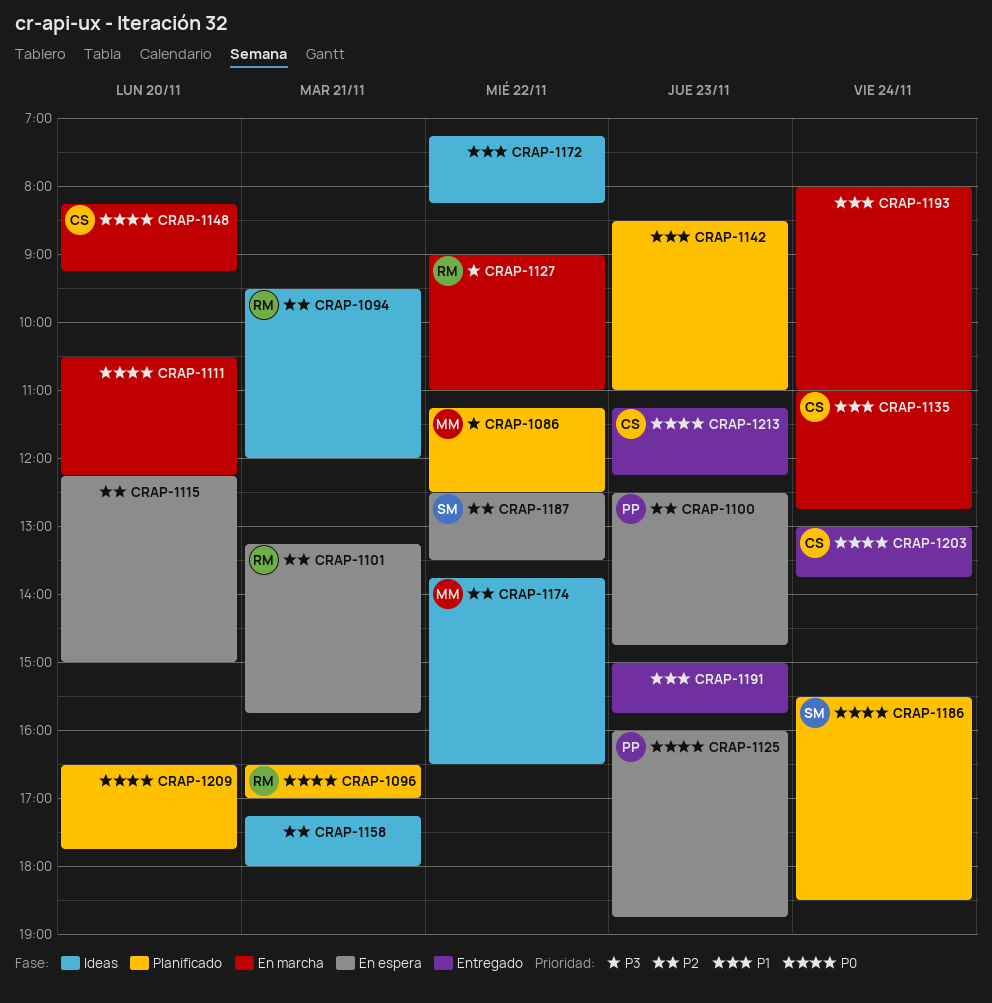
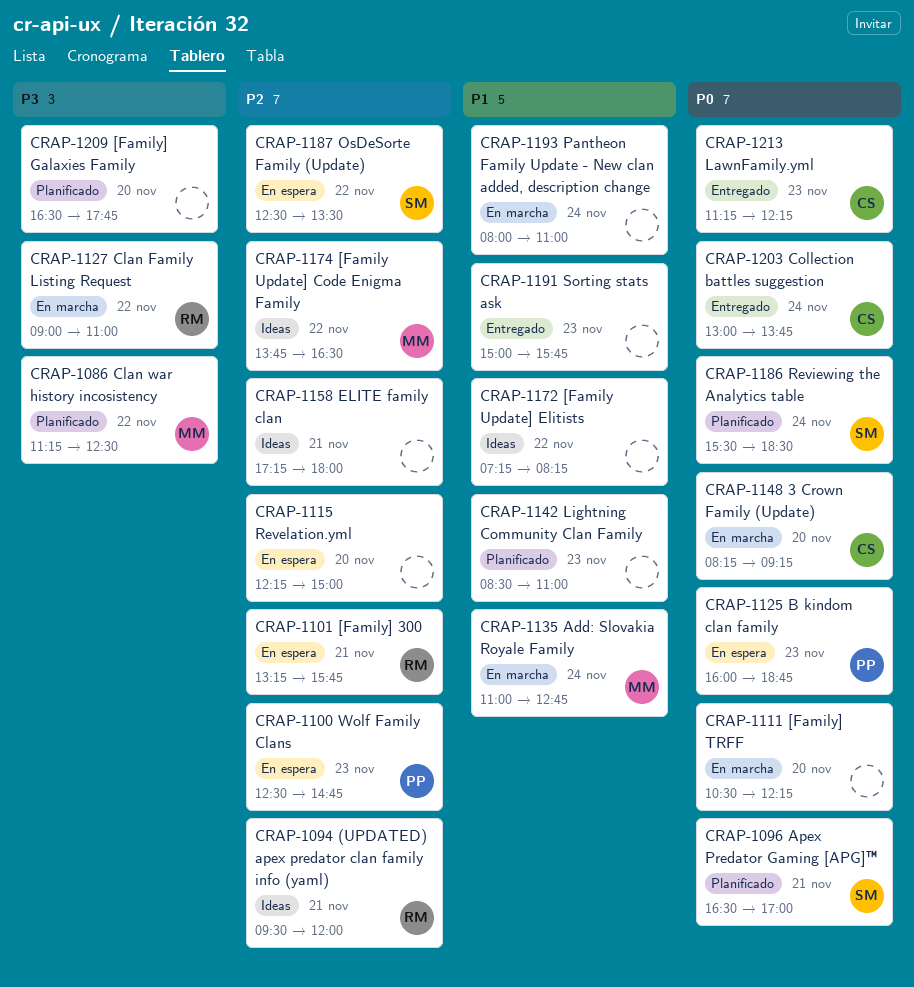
CRAP-1096, owner: RM -> SM
CRAP-1135, owner: CS -> MM
CRAP-1209, priority: P0 -> P3

